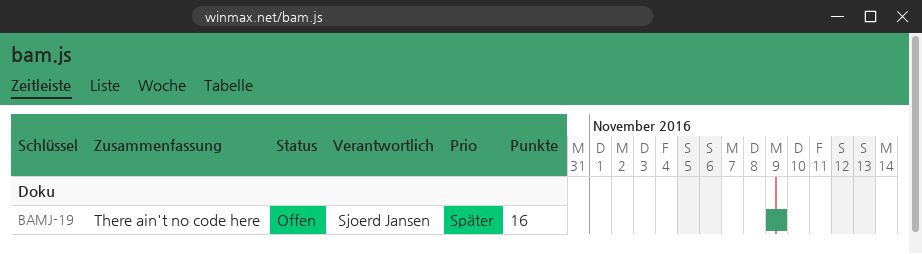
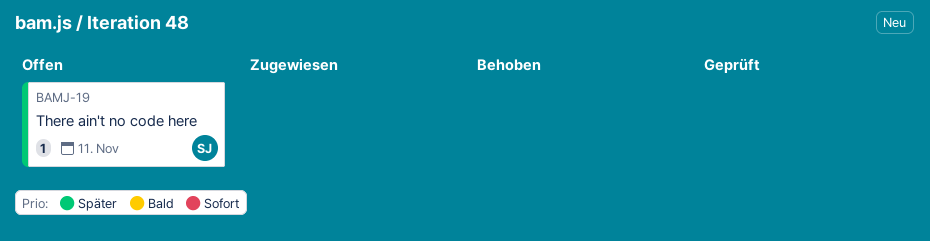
BAMJ-19, estimate: 16 -> 1
BAMJ-19, due: Nov 9 -> Nov 11

